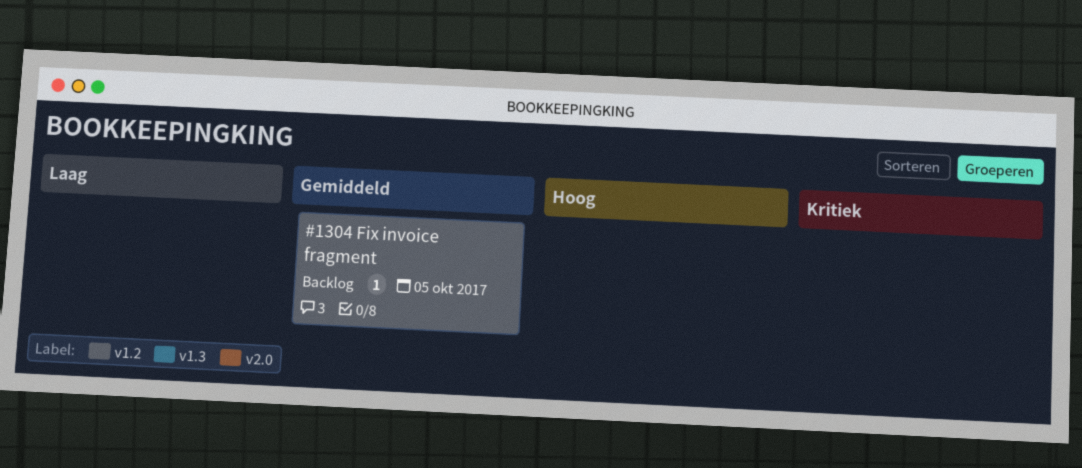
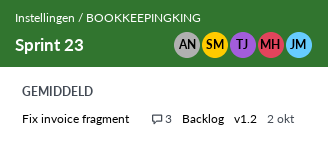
Fix invoice fragment, due: Oct 5 -> Oct 2

